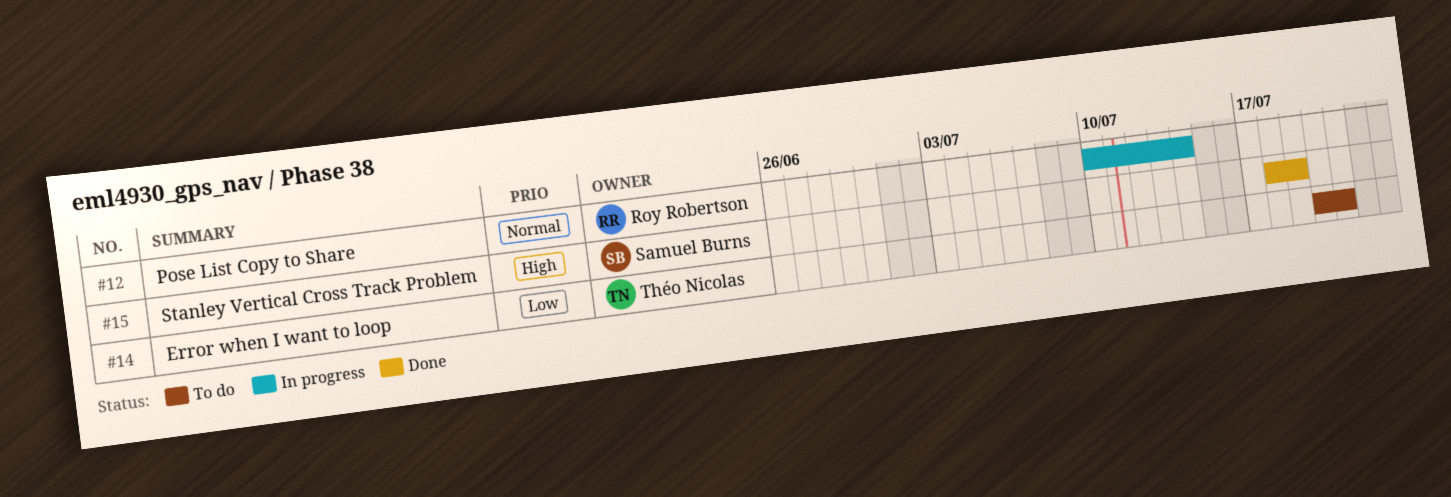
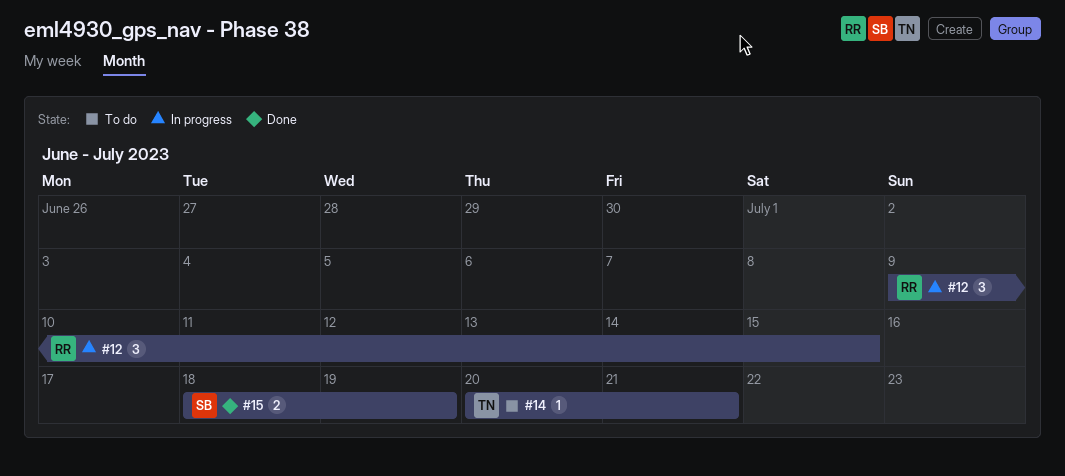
#12, start: Jul 10 -> Jul 9
#12, due: Jul 14 -> Jul 15

